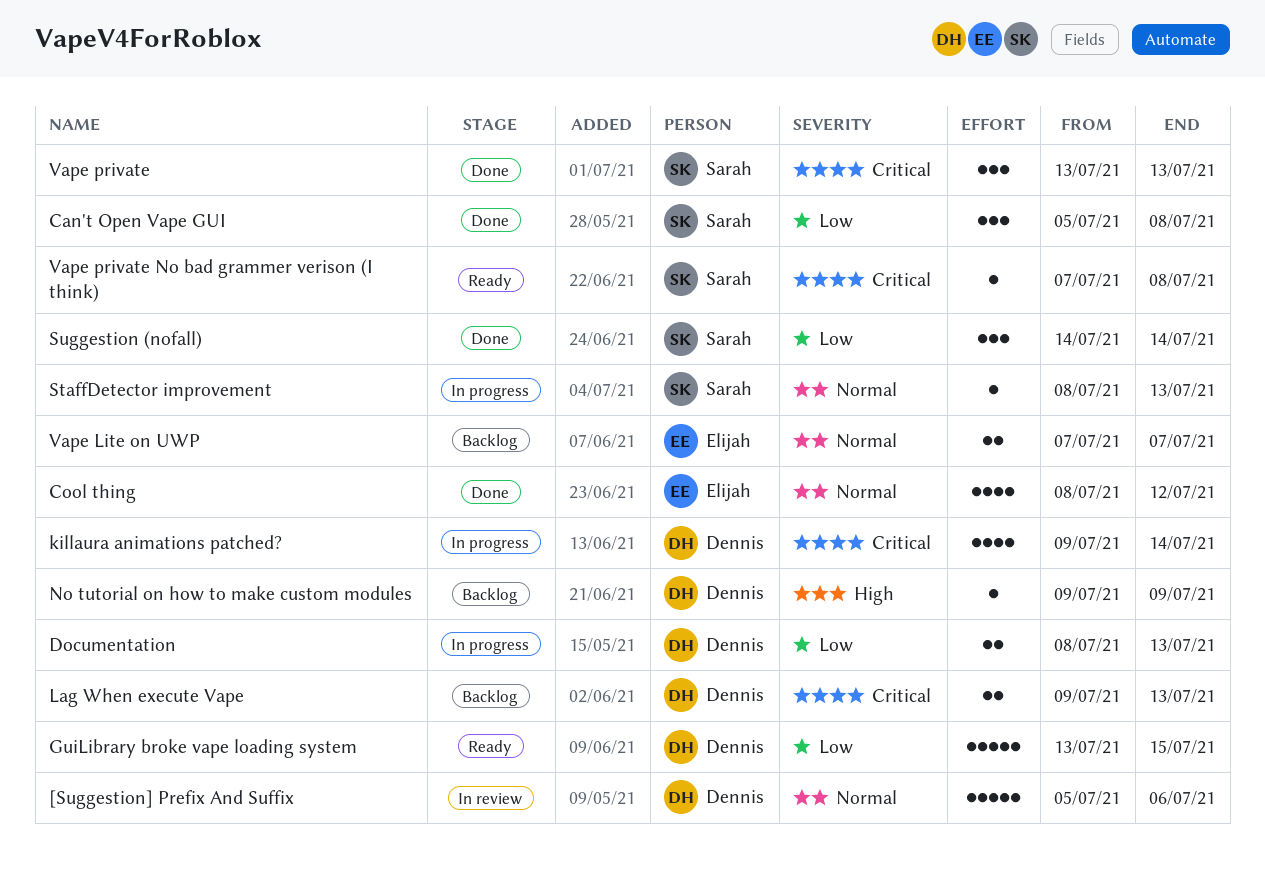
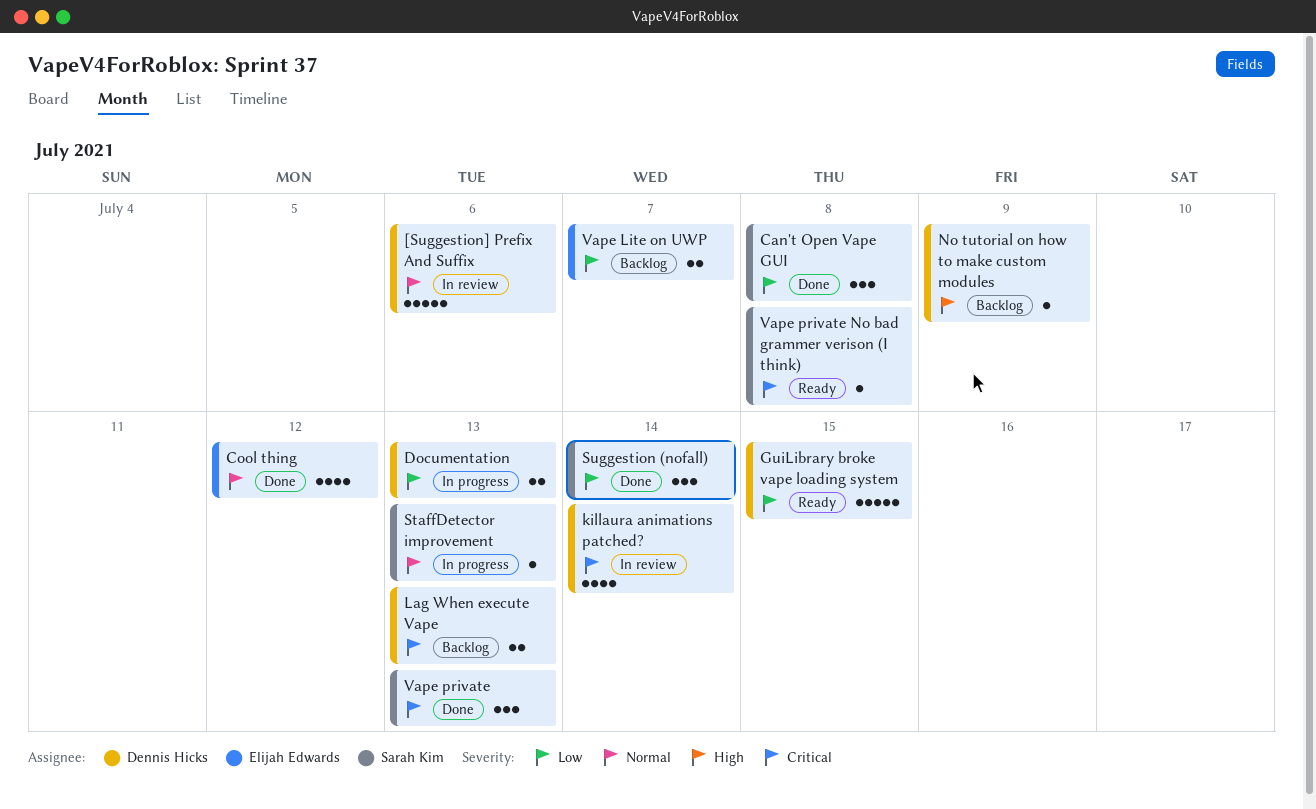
killaura animations patched?, status: In progress -> In review
Vape Lite on UWP, priority: Normal -> Low

